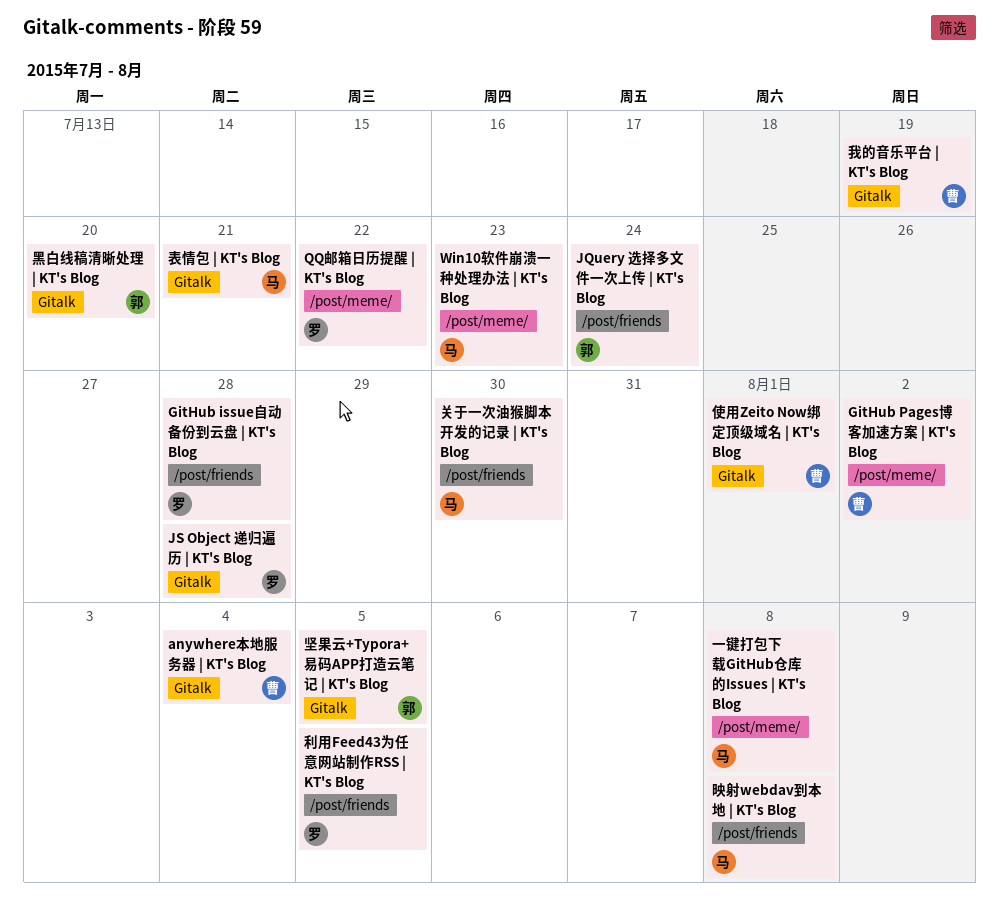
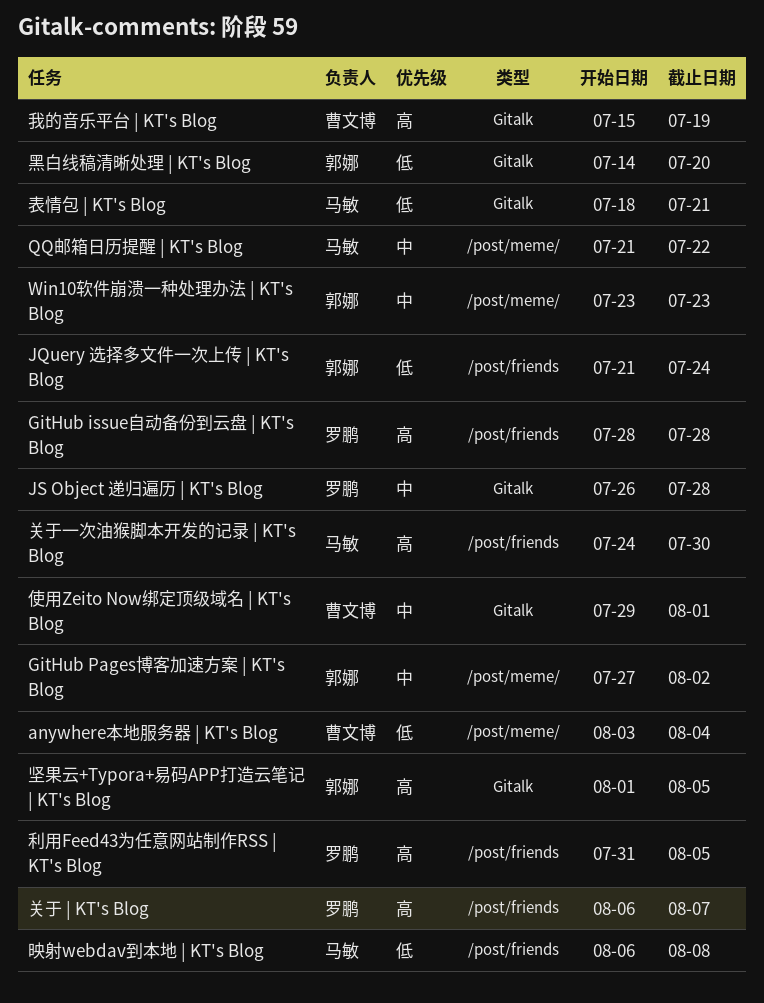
anywhere本地服务器 | KT's Blog, label: Gitalk -> /post/meme/
GitHub Pages博客加速方案 | KT's Blog, owner: 曹文博 -> 郭娜
QQ邮箱日历提醒 | KT's Blog, owner: 罗鹏 -> 马敏
Win10软件崩溃一种处理办法 | KT's Blog, owner: 马敏 -> 郭娜
一键打包下载GitHub仓库的Issues | KT's Blog: present -> none
关于 | KT's Blog: none -> present

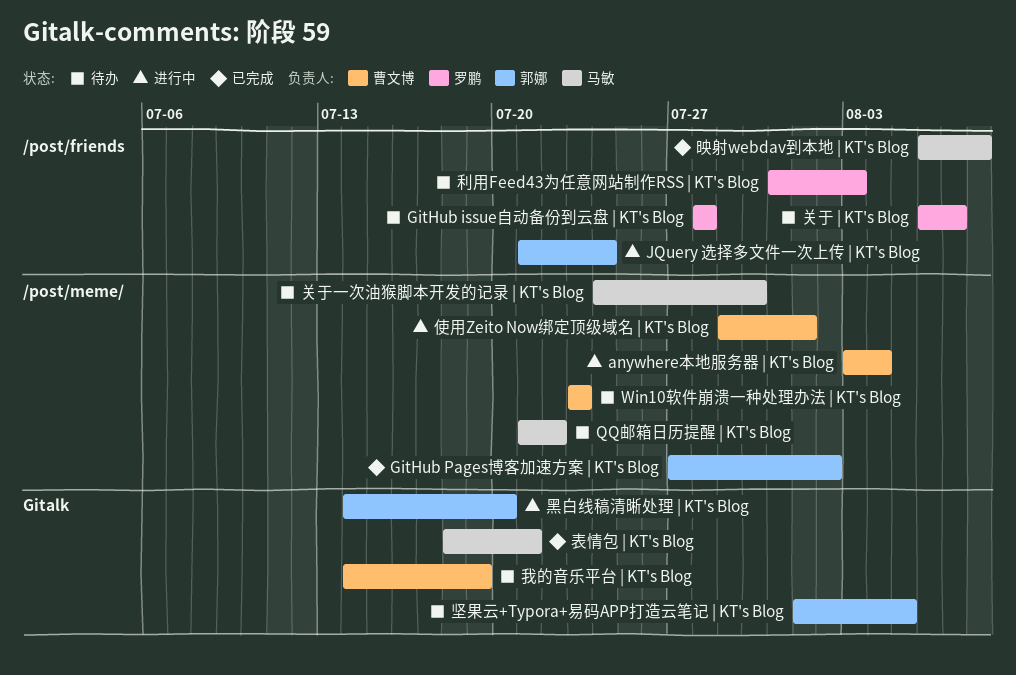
JS Object 递归遍历 | KT's Blog: present -> none
Win10软件崩溃一种处理办法 | KT's Blog, owner: 郭娜 -> 曹文博
使用Zeito Now绑定顶级域名 | KT's Blog, label: Gitalk -> /post/meme/
关于一次油猴脚本开发的记录 | KT's Blog, label: /post/friends -> /post/meme/
利用Feed43为任意网站制作RSS | KT's Blog, due: Aug 5 -> Aug 3
我的音乐平台 | KT's Blog, start: Jul 15 -> Jul 14

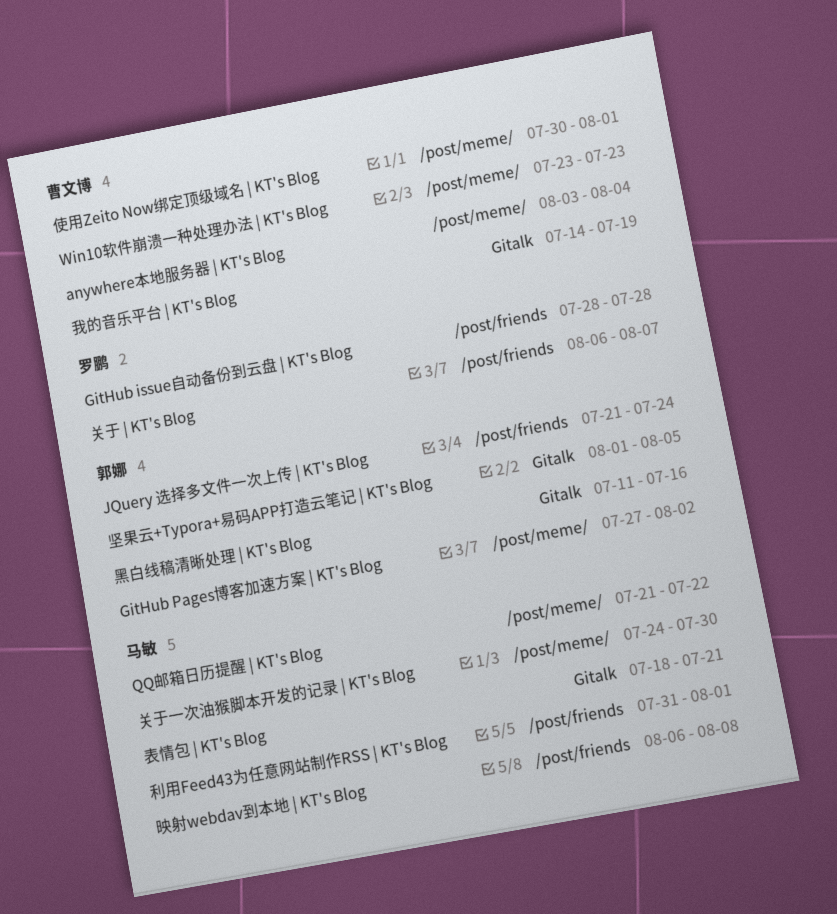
使用Zeito Now绑定顶级域名 | KT's Blog, start: Jul 29 -> Jul 30
利用Feed43为任意网站制作RSS | KT's Blog, owner: 罗鹏 -> 马敏
利用Feed43为任意网站制作RSS | KT's Blog, due: Aug 3 -> Aug 1
黑白线稿清晰处理 | KT's Blog, start: Jul 14 -> Jul 11
黑白线稿清晰处理 | KT's Blog, due: Jul 20 -> Jul 16

